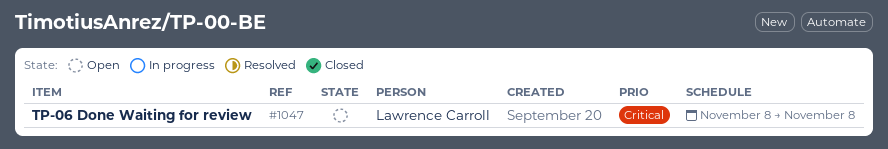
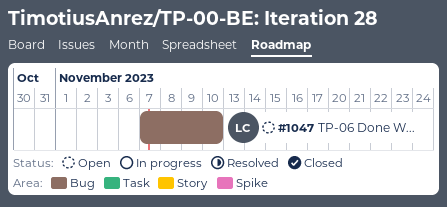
#1047, start: Nov 8 -> Nov 7
#1047, due: Nov 8 -> Nov 10

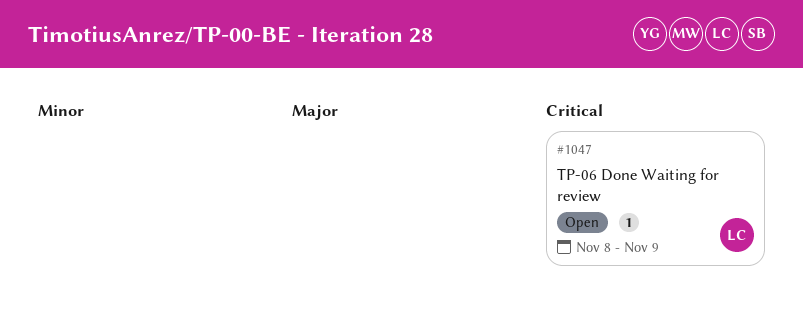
#1047, start: Nov 7 -> Nov 8
#1047, due: Nov 10 -> Nov 9

